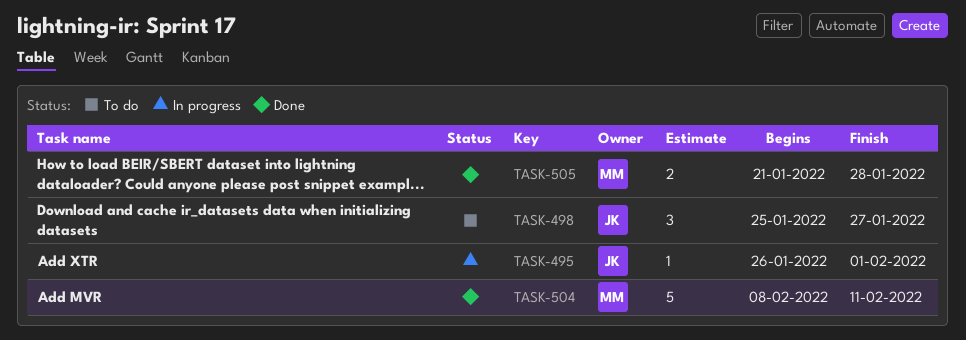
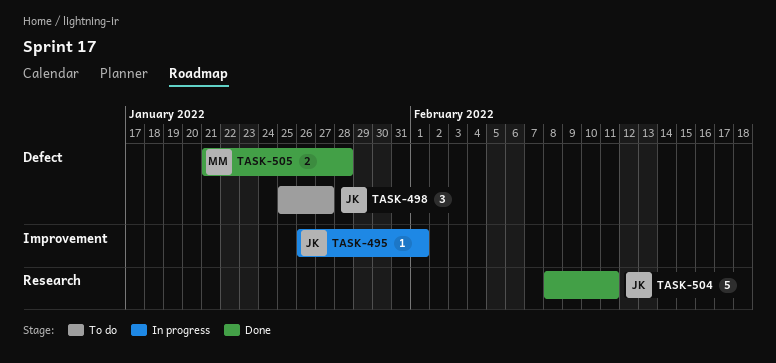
TASK-504, owner: MM -> JK

